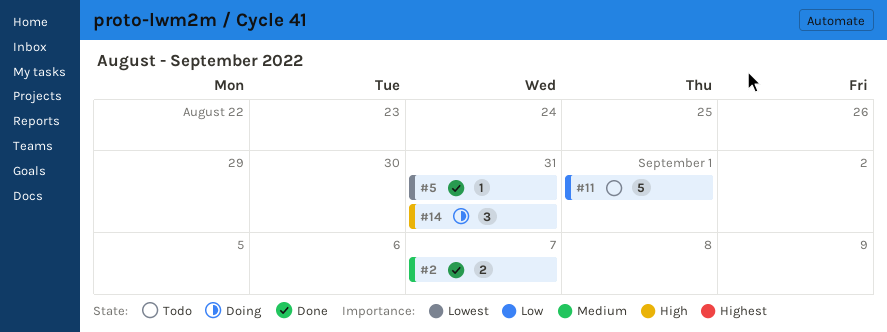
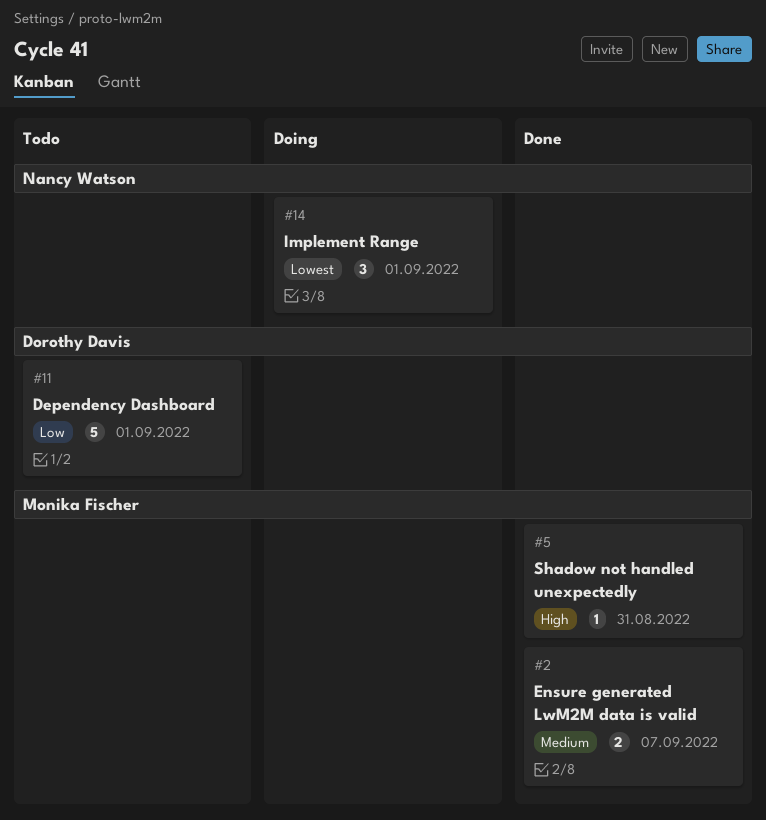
#5, priority: Lowest -> High
#14, priority: High -> Lowest
#14, due: Aug 31 -> Sep 1

